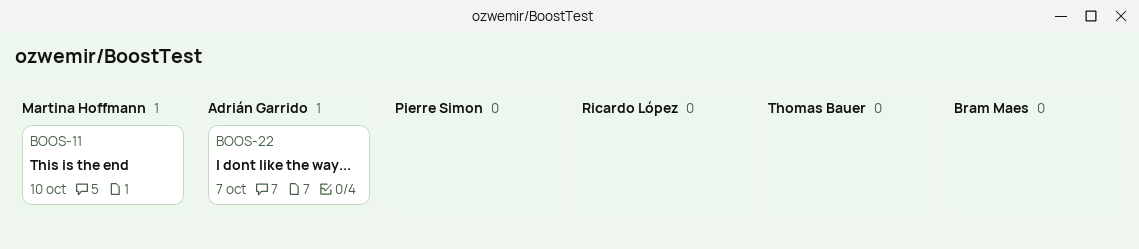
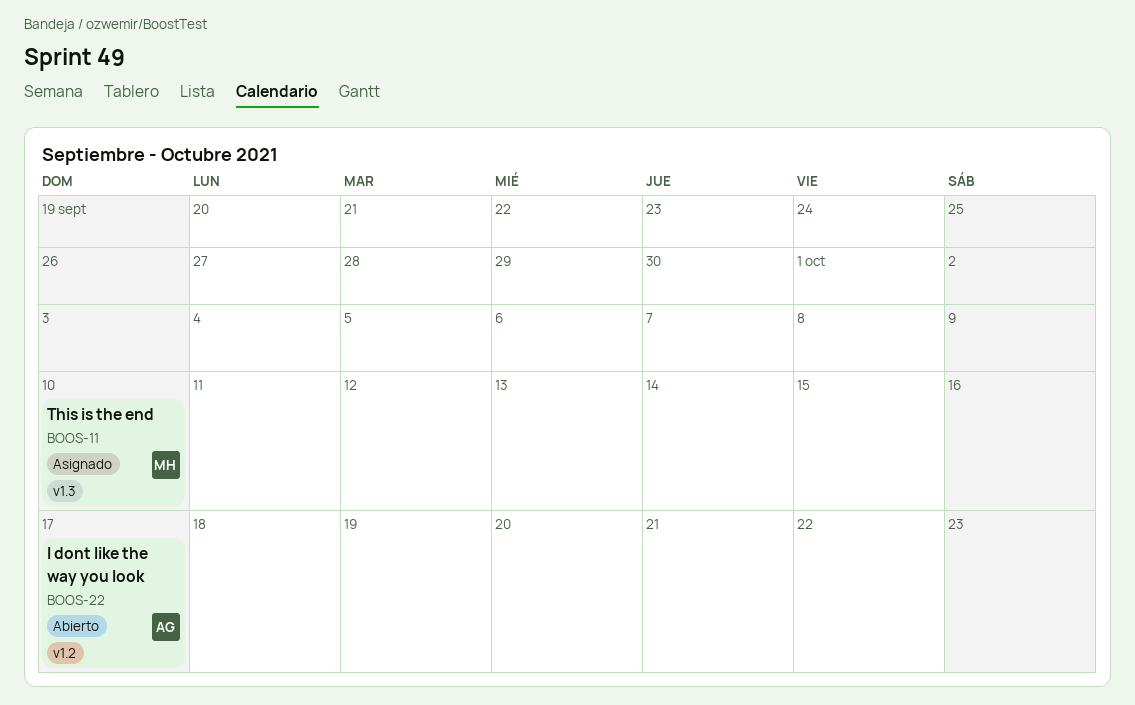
BOOS-22, due: Oct 7 -> Oct 17

